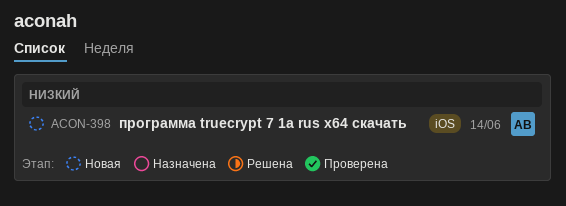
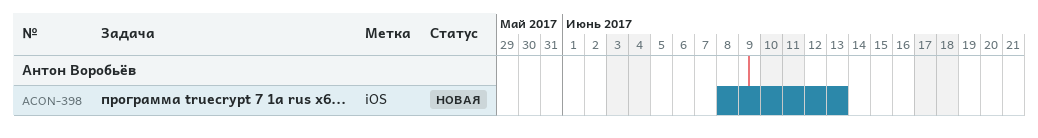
ACON-398, due: Jun 14 -> Jun 13

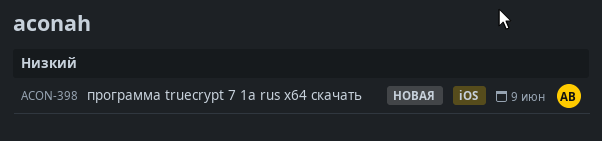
ACON-398, due: Jun 13 -> Jun 9

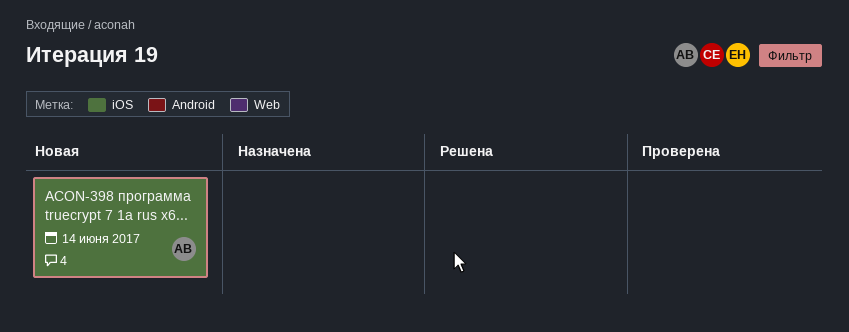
ACON-398, due: Jun 9 -> Jun 14

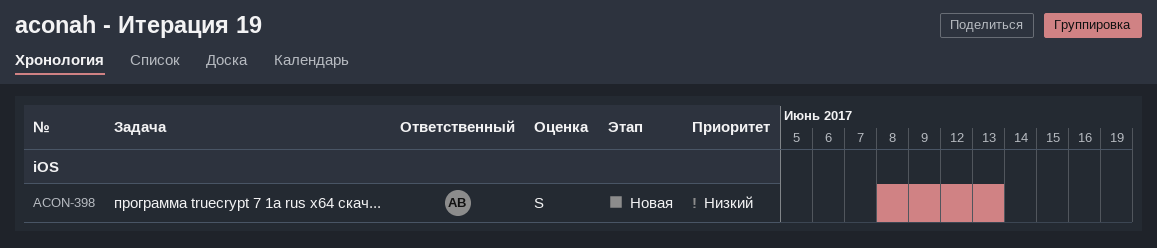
ACON-398, due: Jun 14 -> Jun 13

